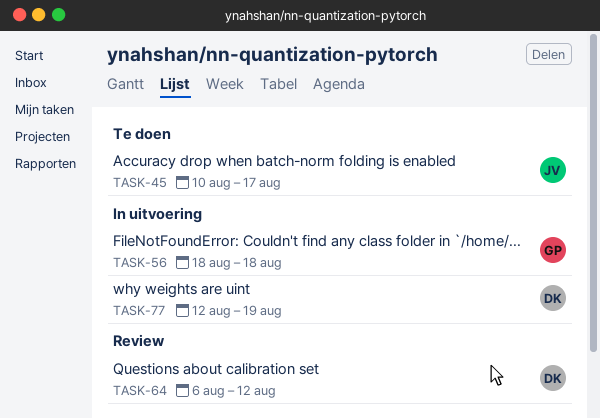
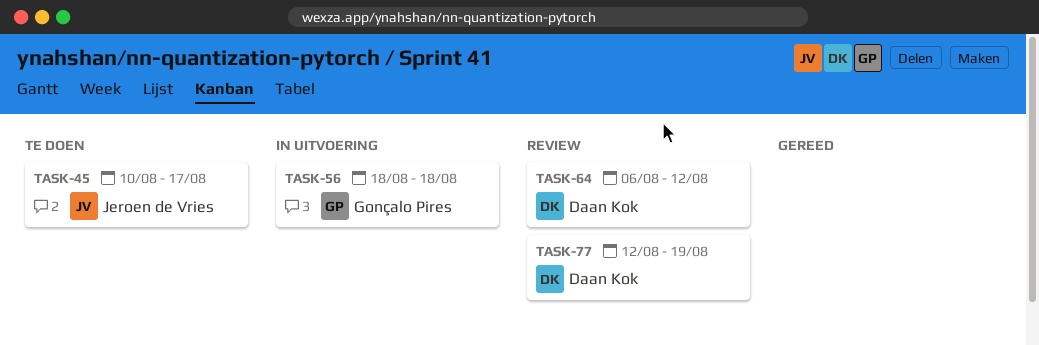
TASK-77, status: In uitvoering -> Review

